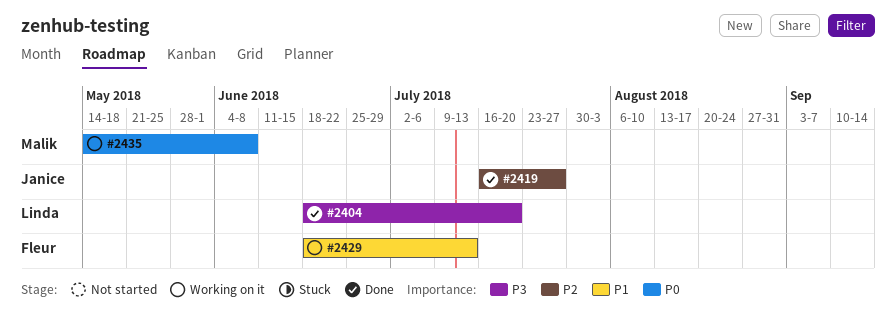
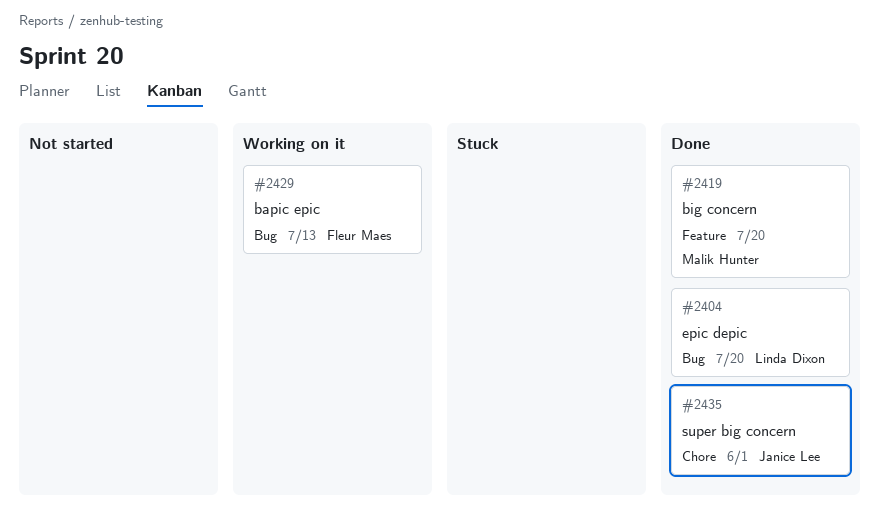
#2419, owner: Janice Lee -> Malik Hunter
#2419, due: Jul 27 -> Jul 20
#2435, status: Working on it -> Done
#2435, owner: Malik Hunter -> Janice Lee
#2435, due: Jun 8 -> Jun 1

